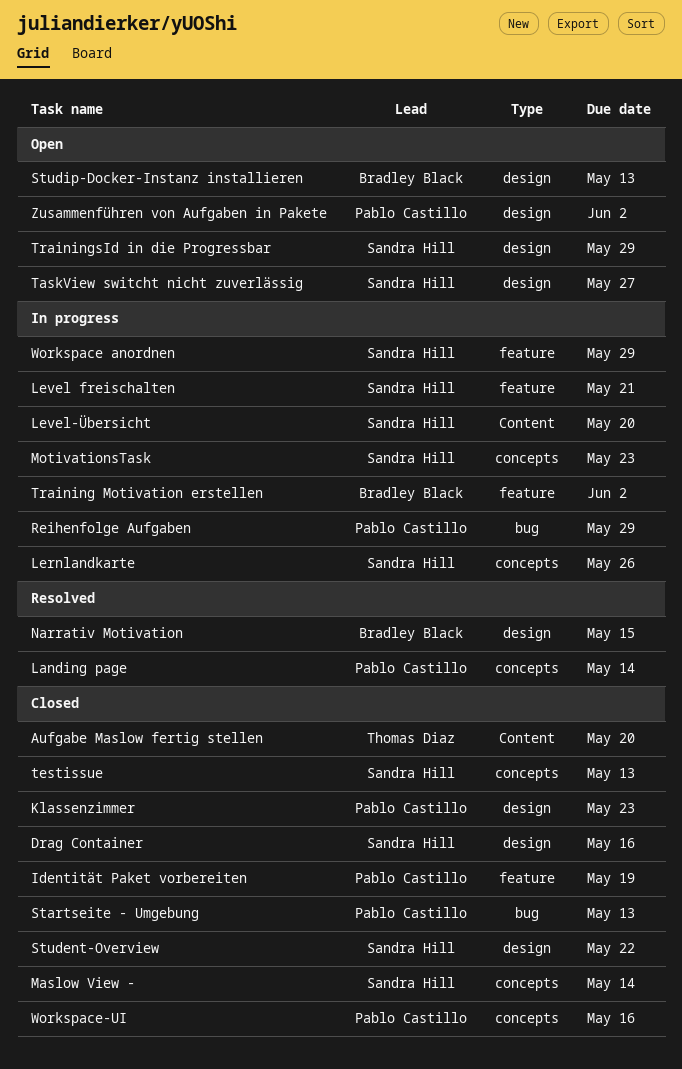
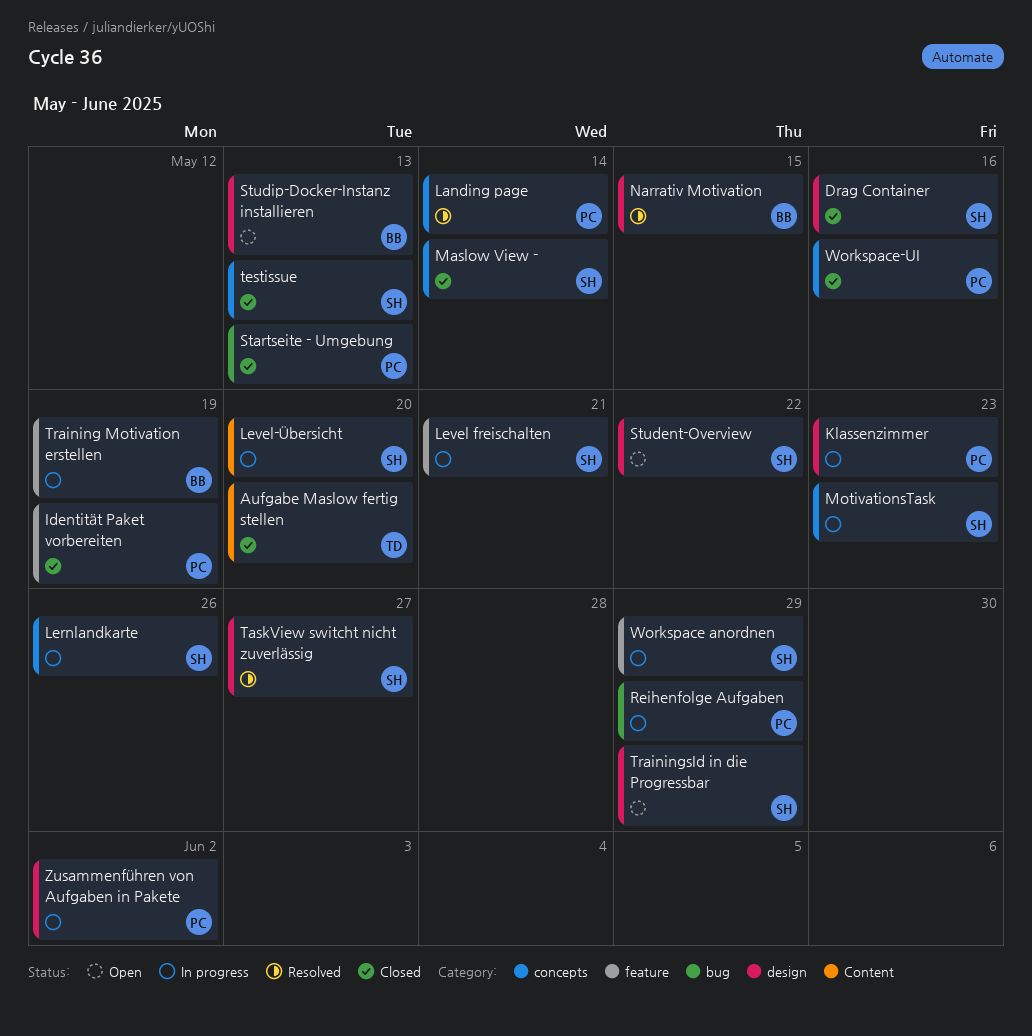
Klassenzimmer, status: Closed -> In progress
Student-Overview, status: Closed -> Open
TaskView switcht nicht zuverlässig, status: Open -> Resolved
Training Motivation erstellen, due: Jun 2 -> May 19
Zusammenführen von Aufgaben in Pakete, status: Open -> In progress

